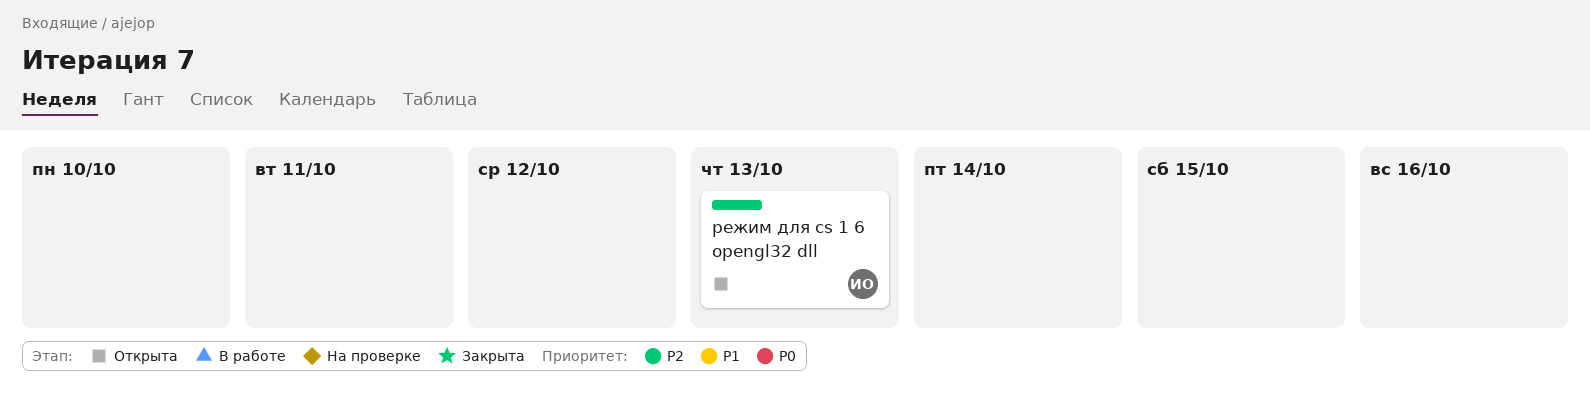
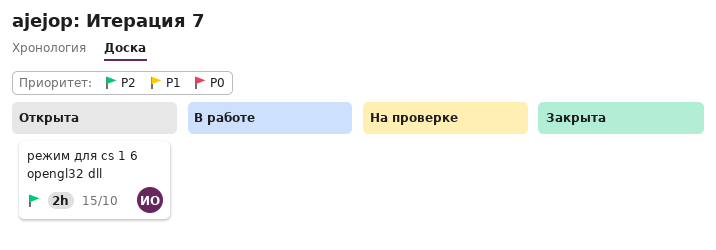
режим для cs 1 6 opengl32 dll, due: Oct 13 -> Oct 15

